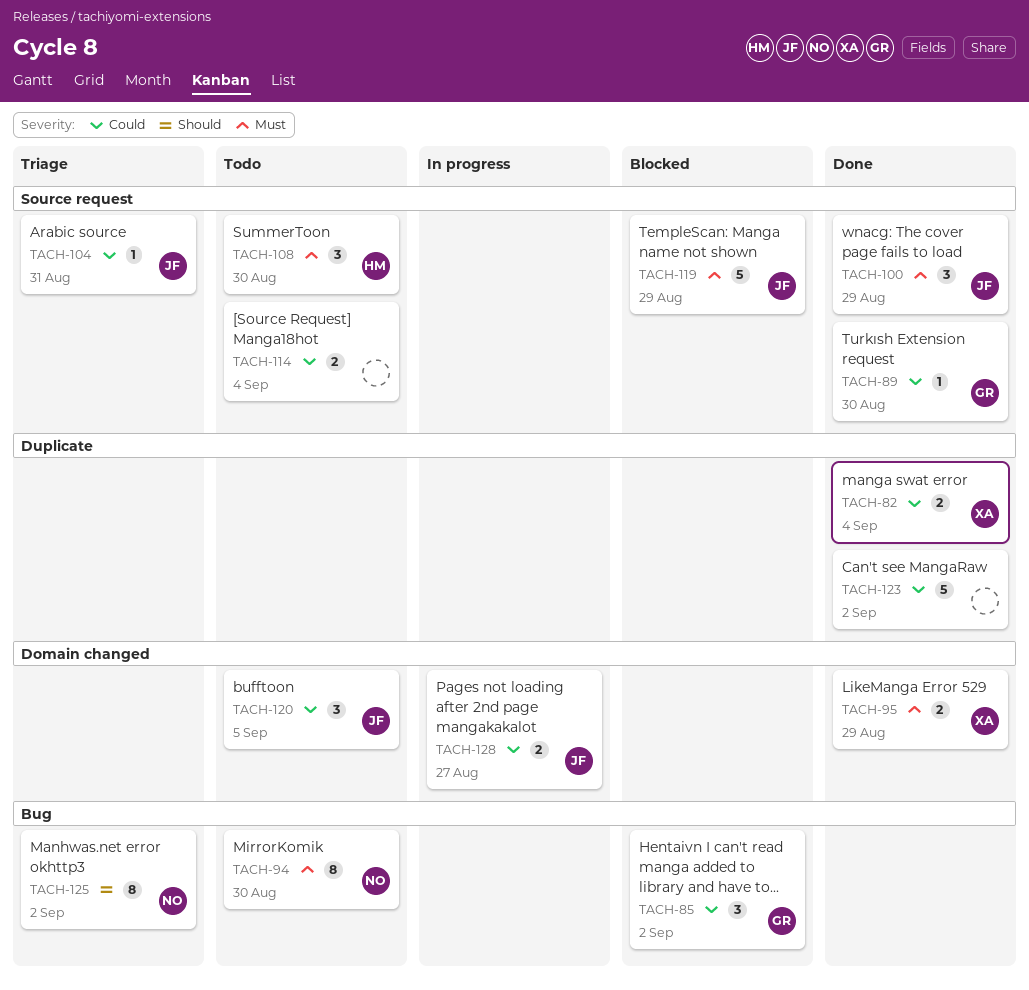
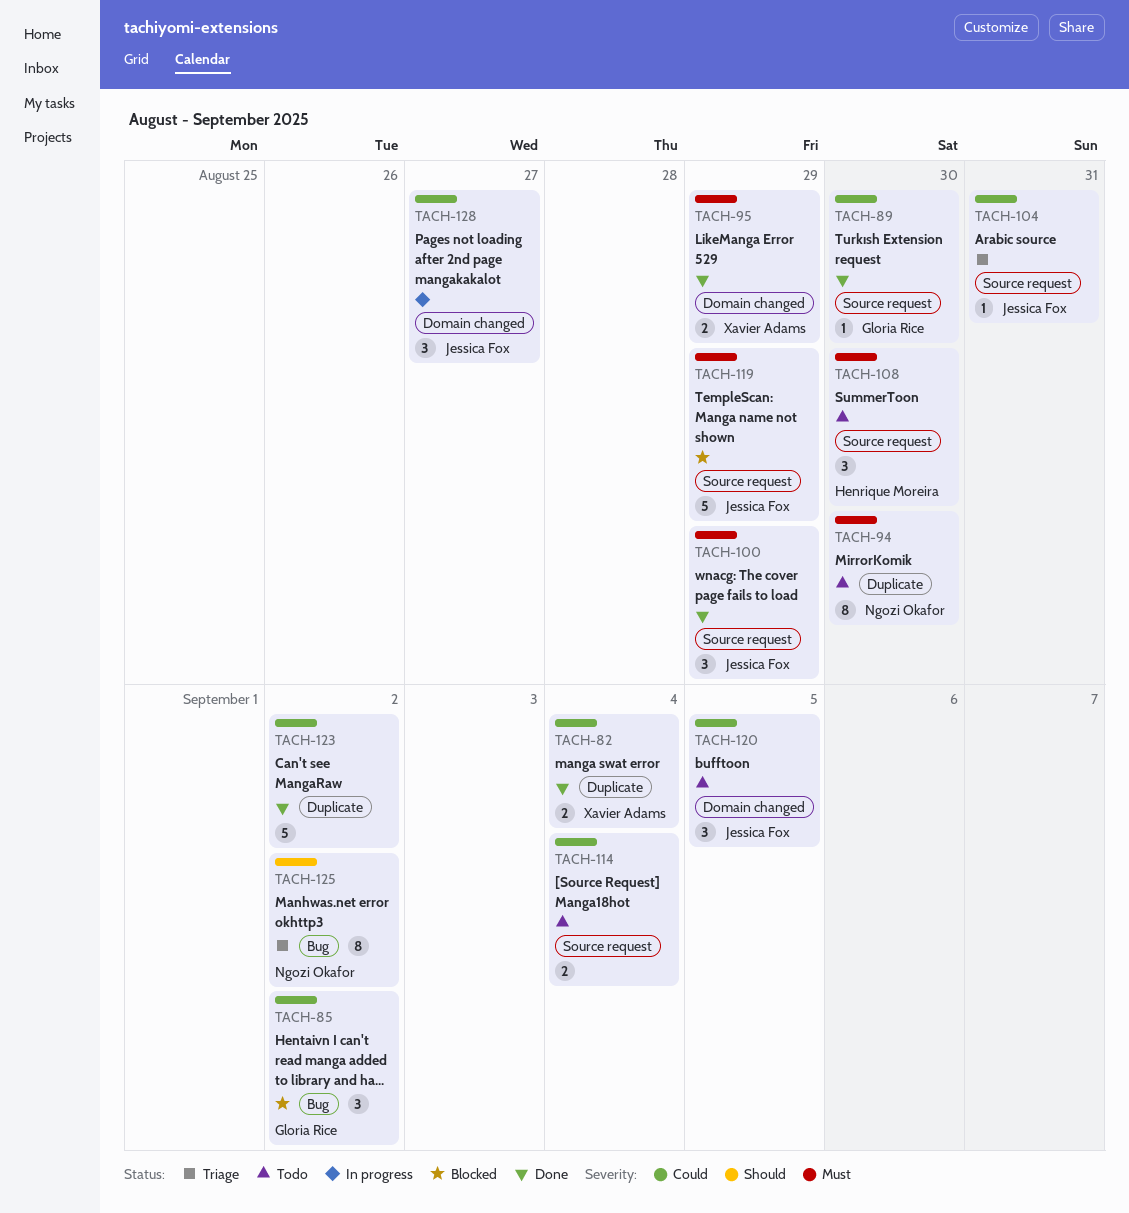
TACH-94, label: Bug -> Duplicate
TACH-128, estimate: 2 -> 3

